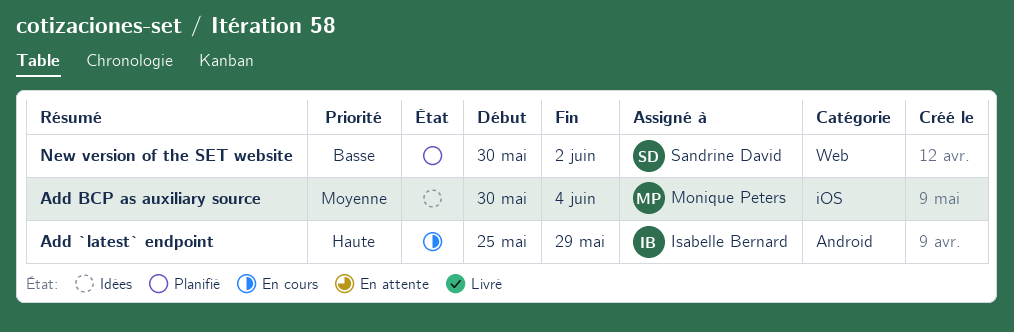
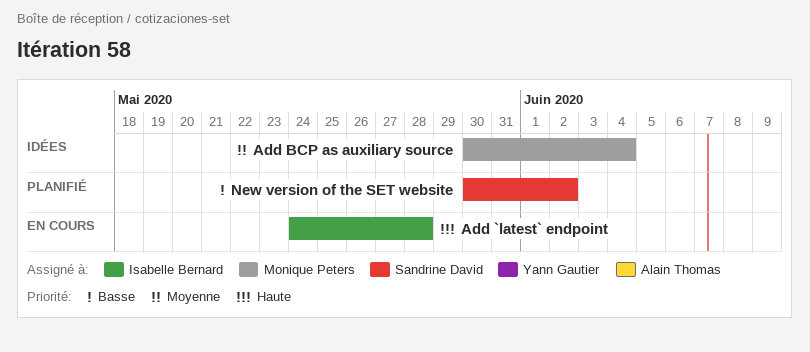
Add `latest` endpoint, start: May 25 -> May 24
Add `latest` endpoint, due: May 29 -> May 28

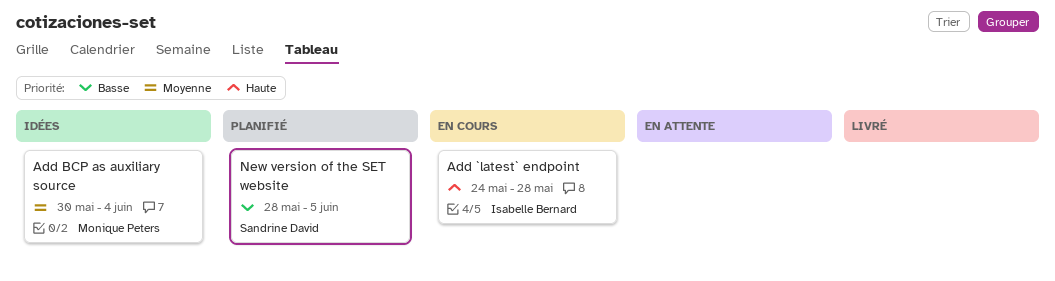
New version of the SET website, start: May 30 -> May 28
New version of the SET website, due: Jun 2 -> Jun 5

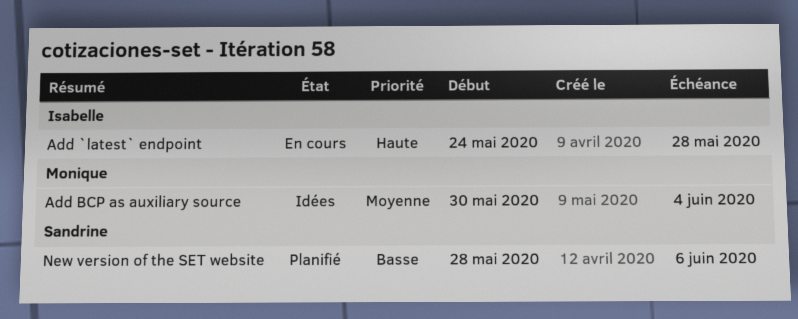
New version of the SET website, due: Jun 5 -> Jun 6

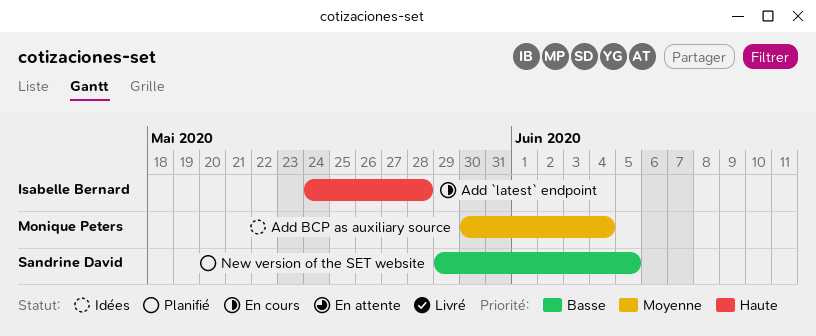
New version of the SET website, start: May 28 -> May 29
New version of the SET website, due: Jun 6 -> Jun 5

